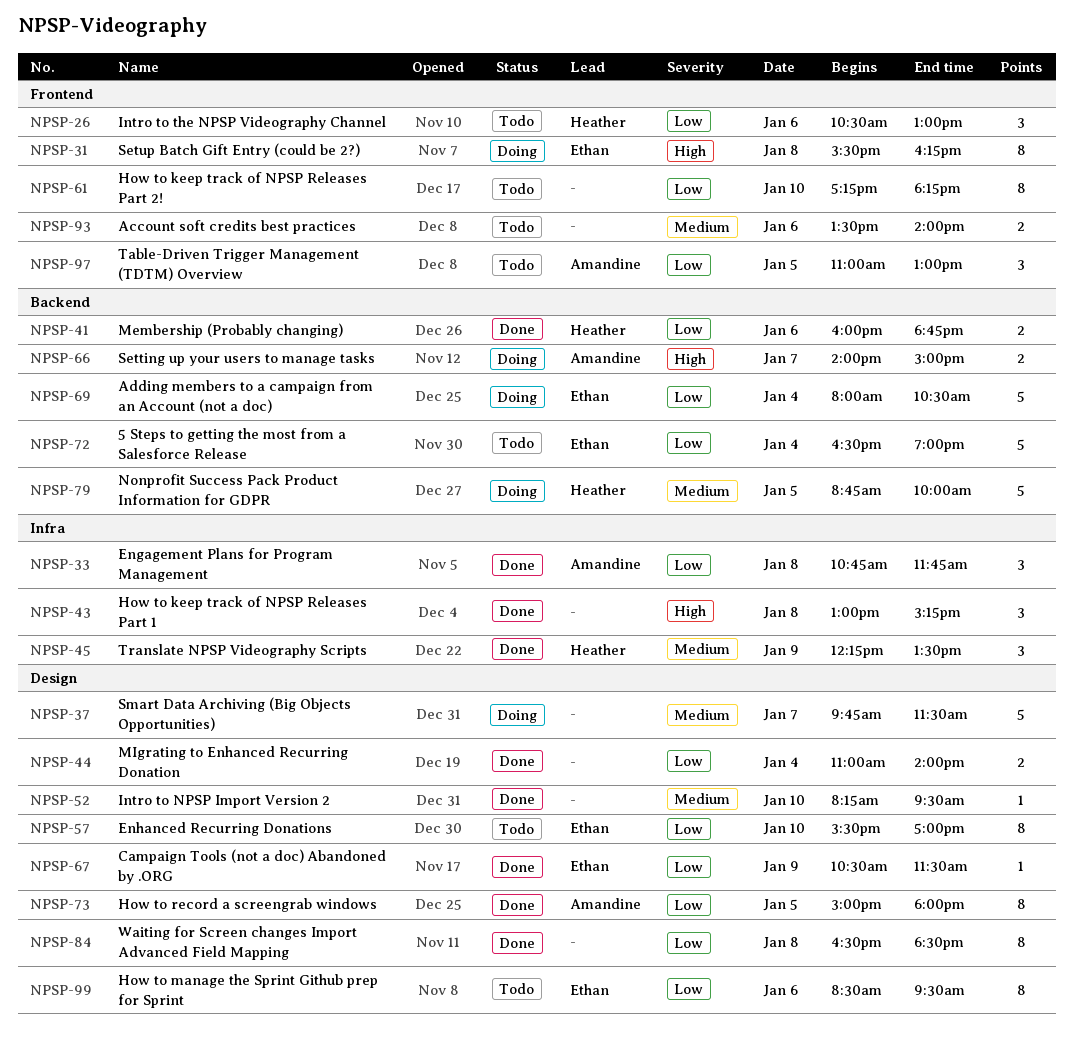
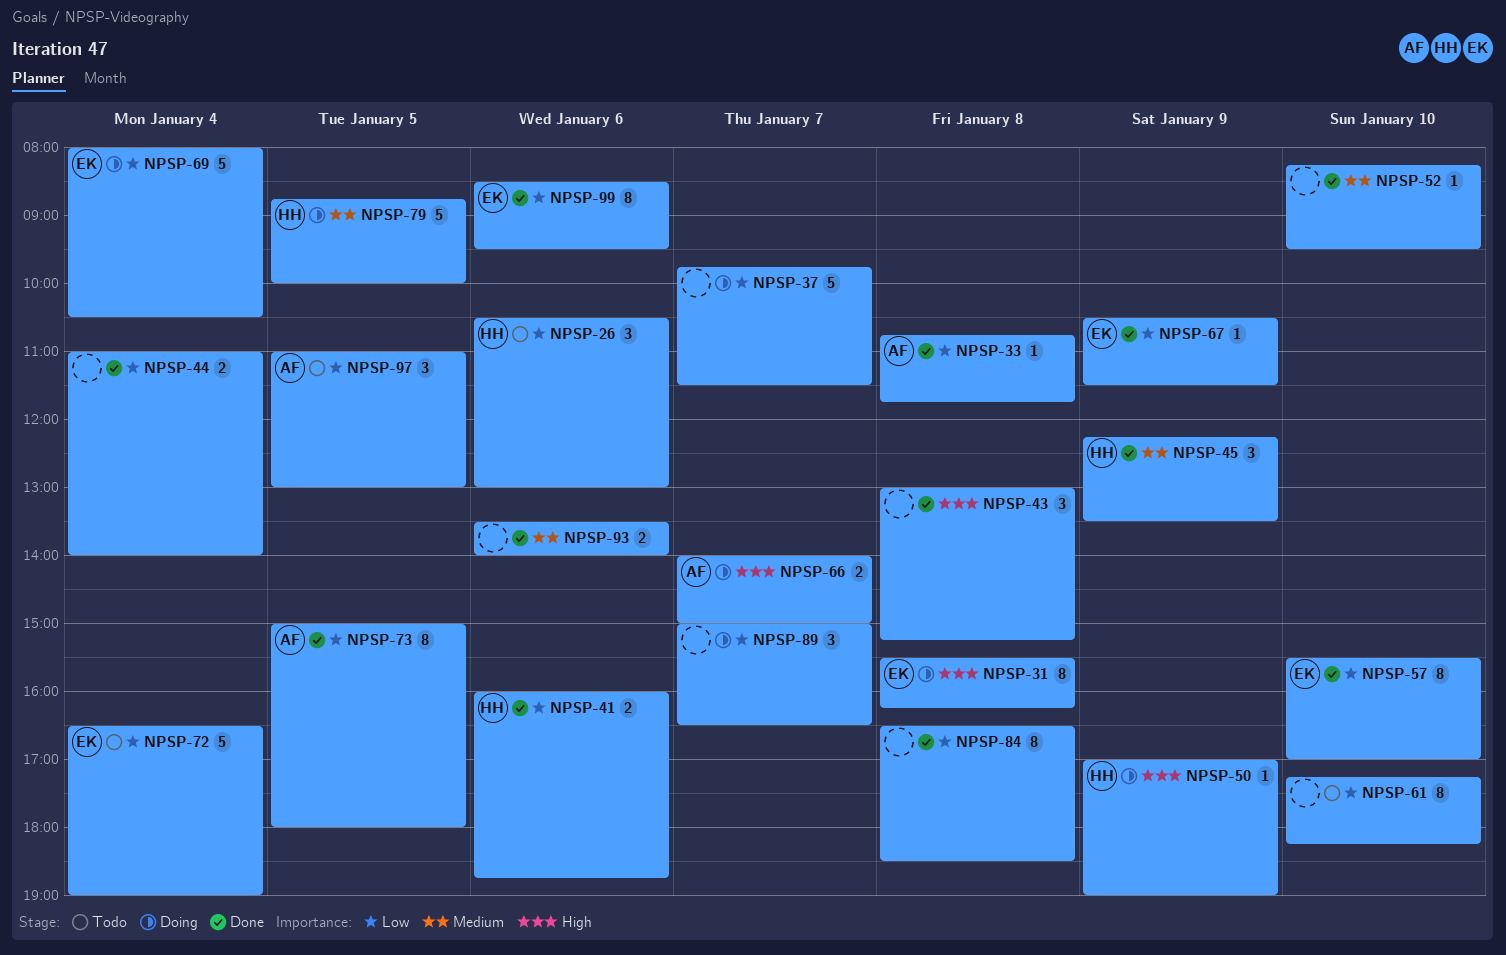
NPSP-33, estimate: 3 -> 1
NPSP-37, priority: Medium -> Low
NPSP-50: none -> present
NPSP-57, status: Todo -> Done
NPSP-89: none -> present
NPSP-93, status: Todo -> Done
NPSP-99, status: Todo -> Done

